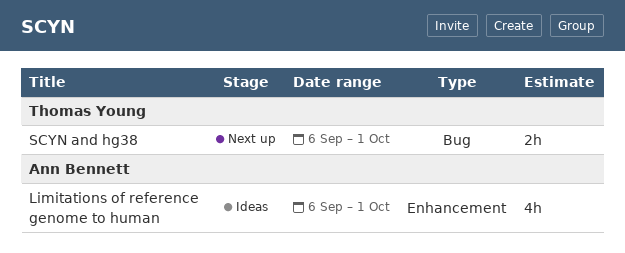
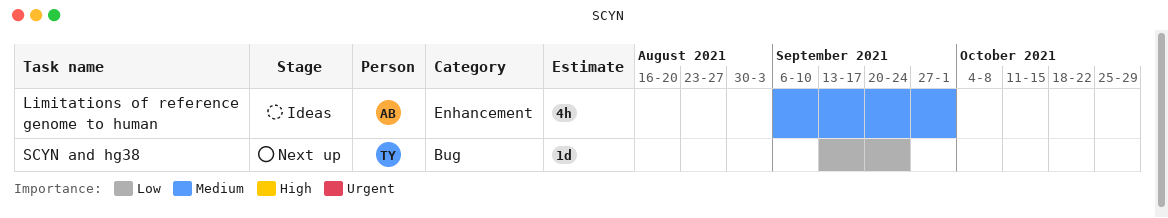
SCYN and hg38, estimate: 2h -> 1d
SCYN and hg38, start: Sep 6 -> Sep 13
SCYN and hg38, due: Oct 1 -> Sep 24

